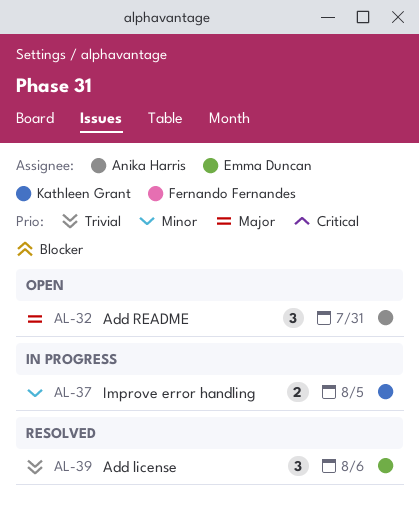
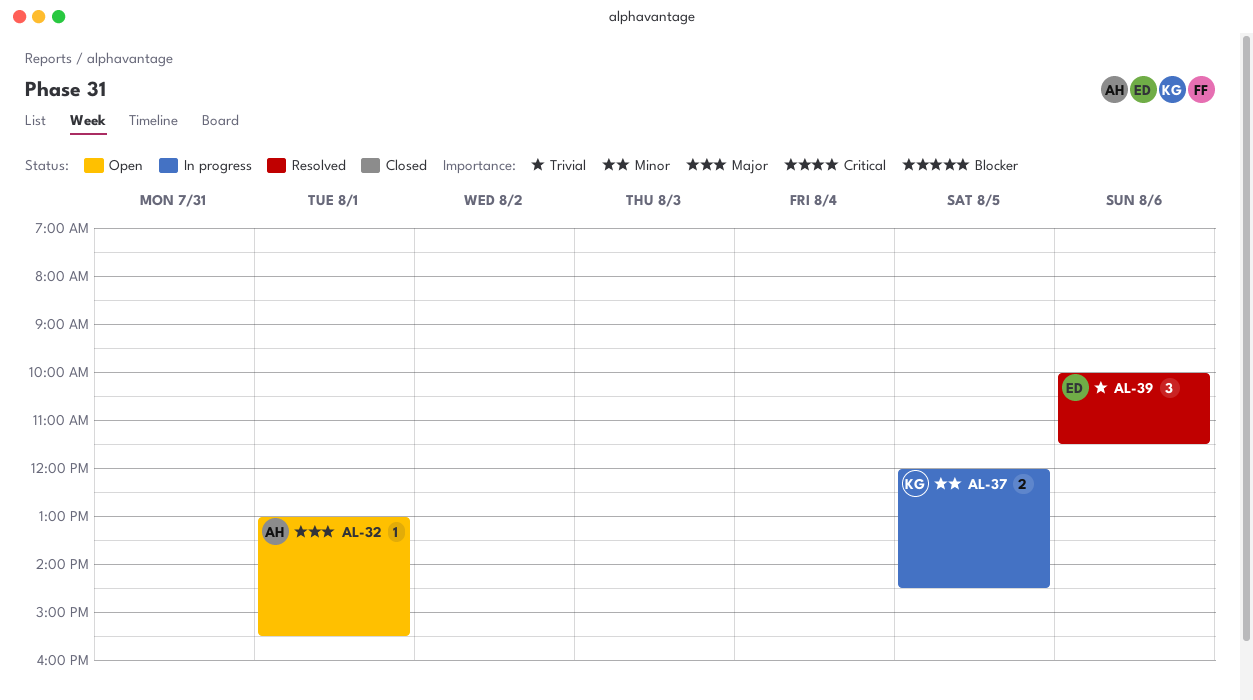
AL-32, estimate: 3 -> 1
AL-32, day: Jul 31 -> Aug 1

